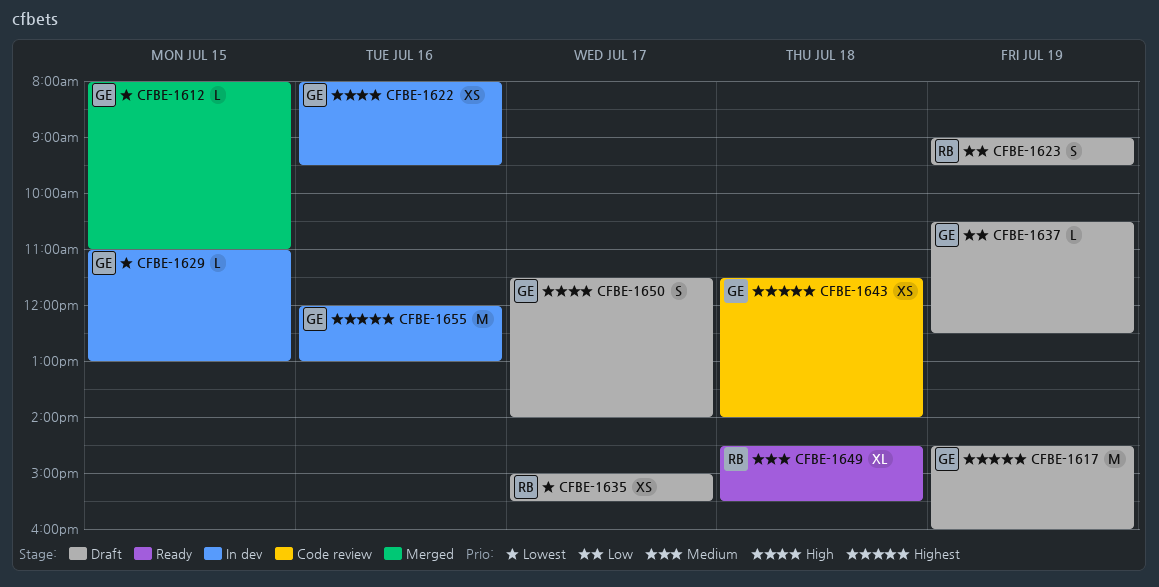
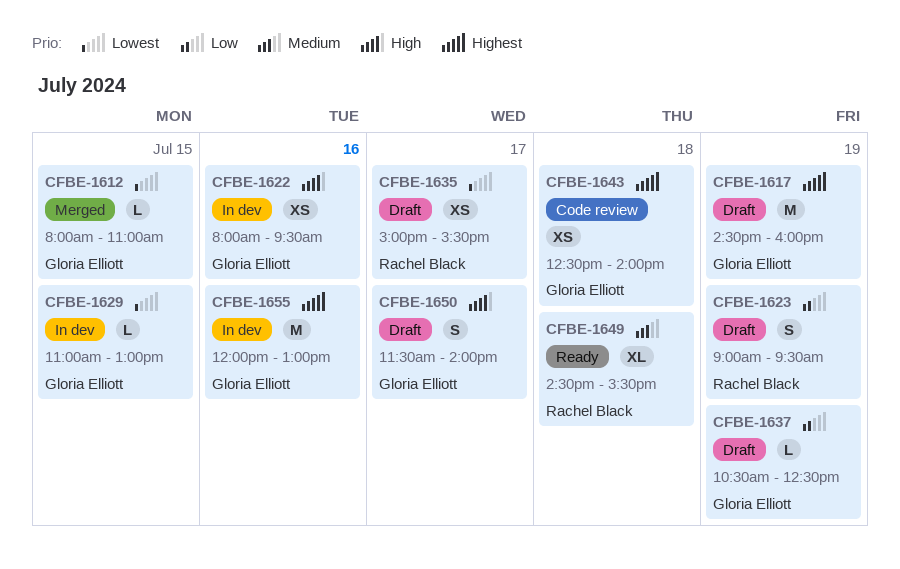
CFBE-1643, begins: 11:30 -> 12:30

